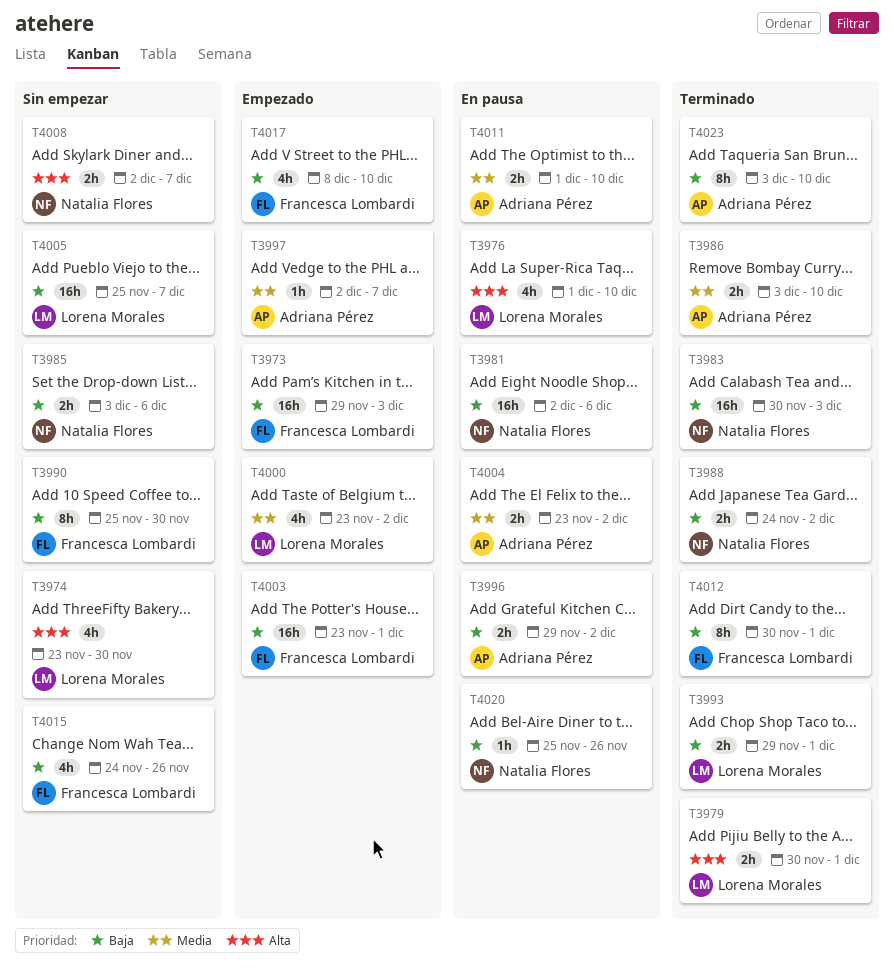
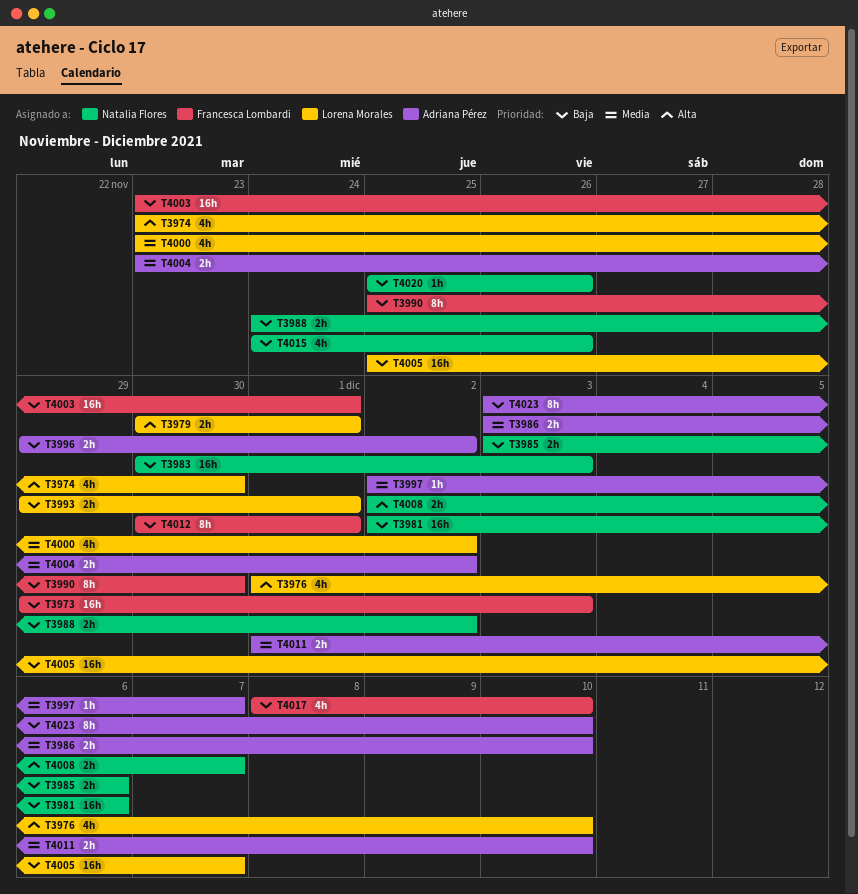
T4015, owner: Francesca Lombardi -> Natalia Flores

